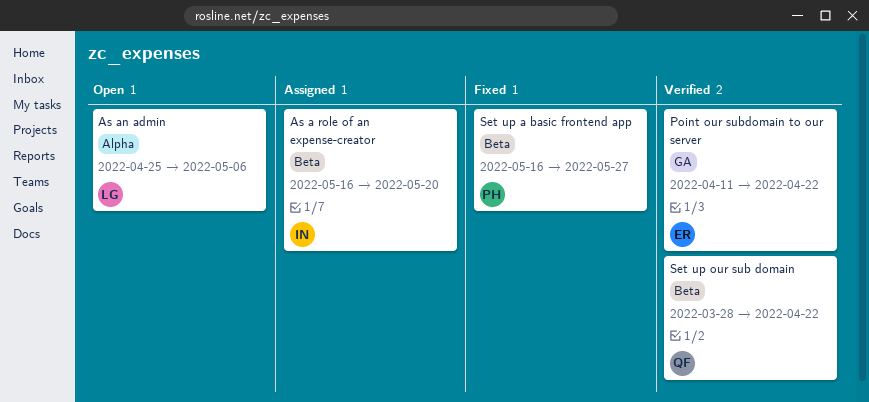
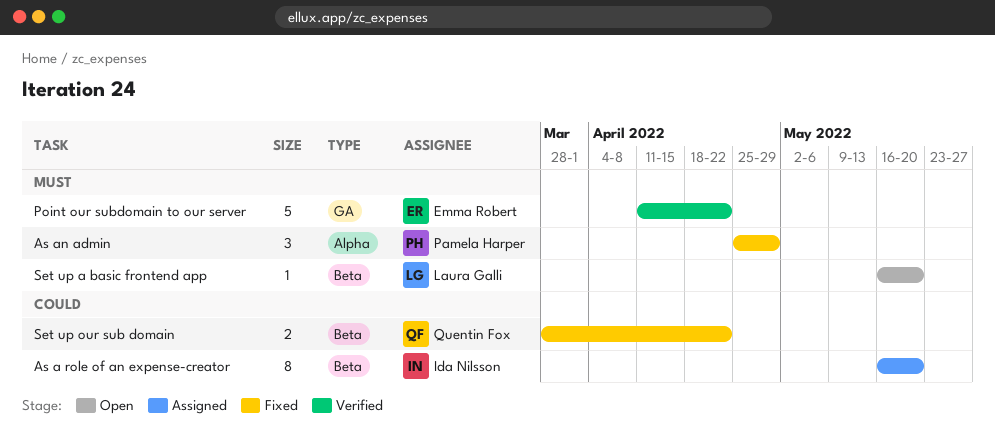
As an admin, status: Open -> Fixed
As an admin, owner: Laura Galli -> Pamela Harper
As an admin, due: May 6 -> Apr 29
Set up a basic frontend app, status: Fixed -> Open
Set up a basic frontend app, owner: Pamela Harper -> Laura Galli
Set up a basic frontend app, due: May 27 -> May 20
Set up our sub domain, status: Verified -> Fixed

